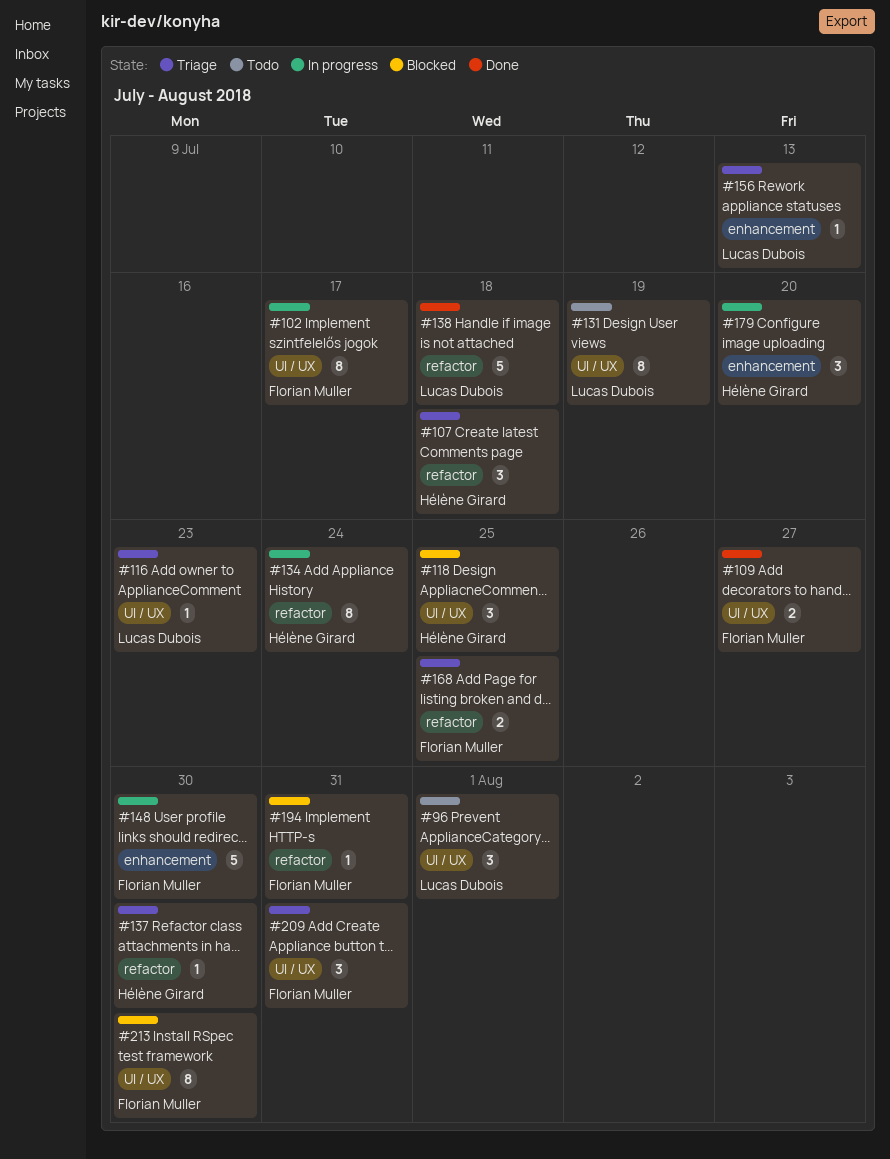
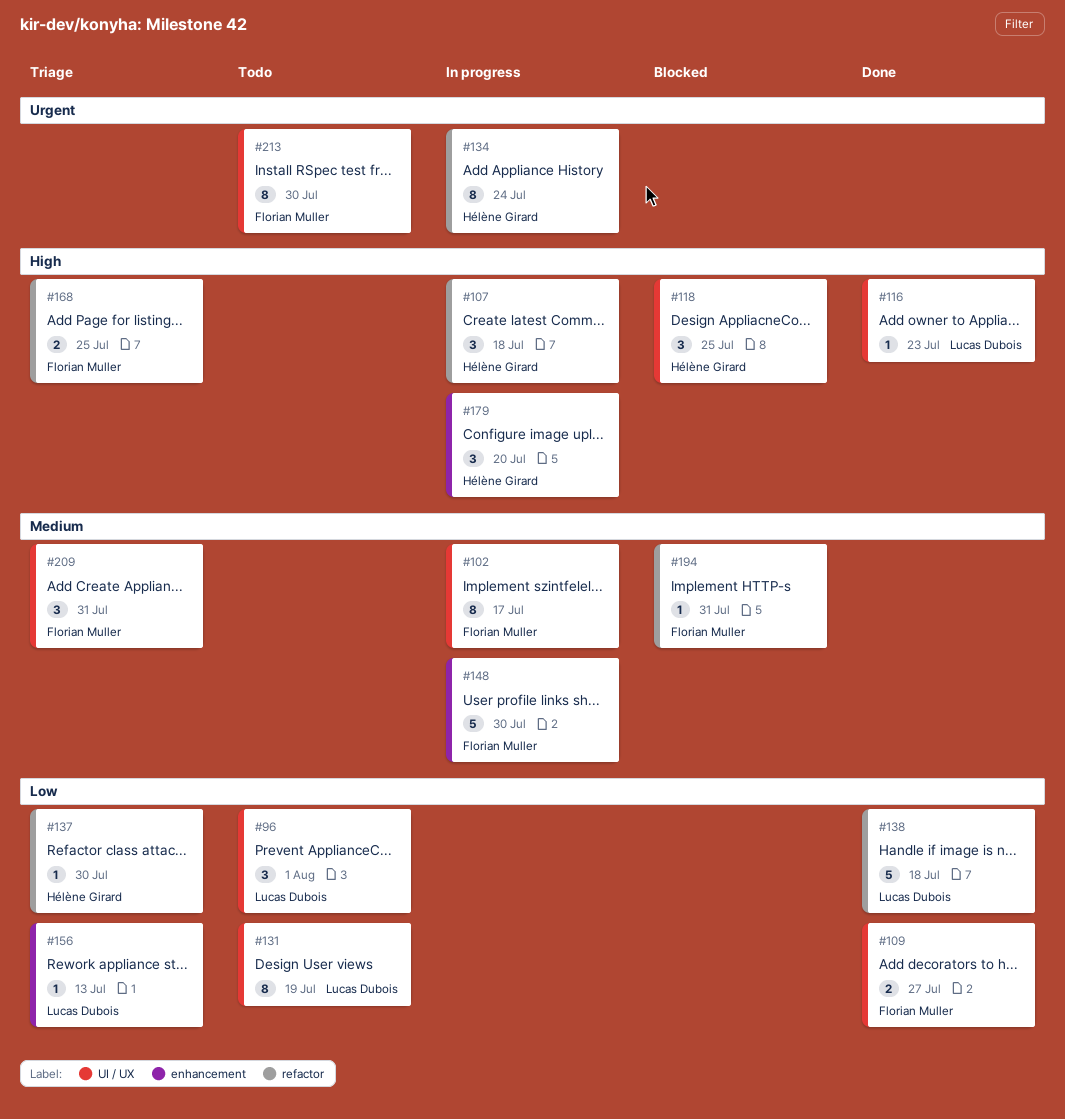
#107, status: Triage -> In progress
#116, status: Triage -> Done
#213, status: Blocked -> Todo

